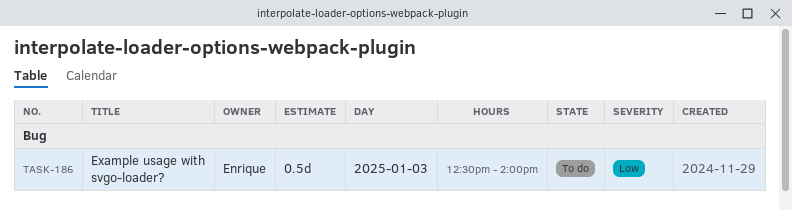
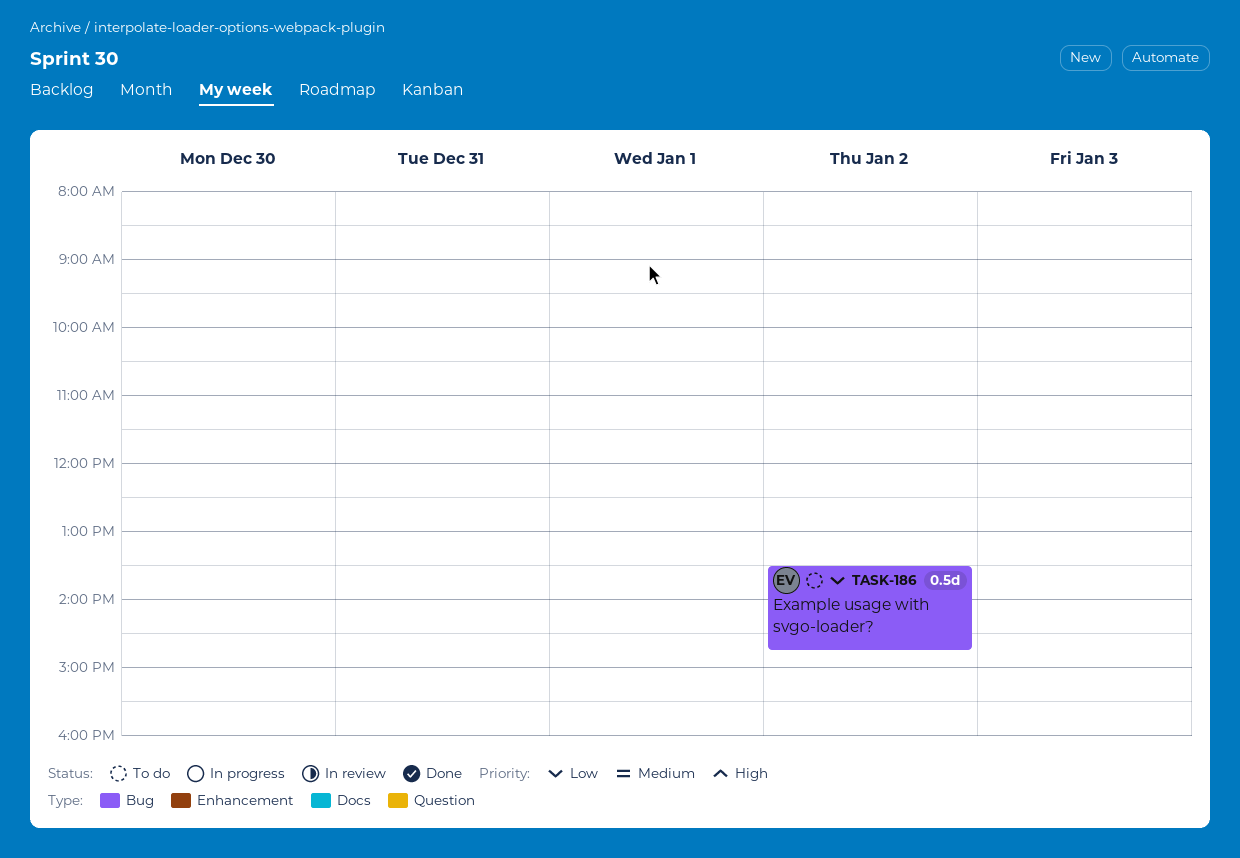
TASK-186, day: Jan 3 -> Jan 2
TASK-186, begins: 12:30 -> 13:30
TASK-186, ends: 14:00 -> 14:45

